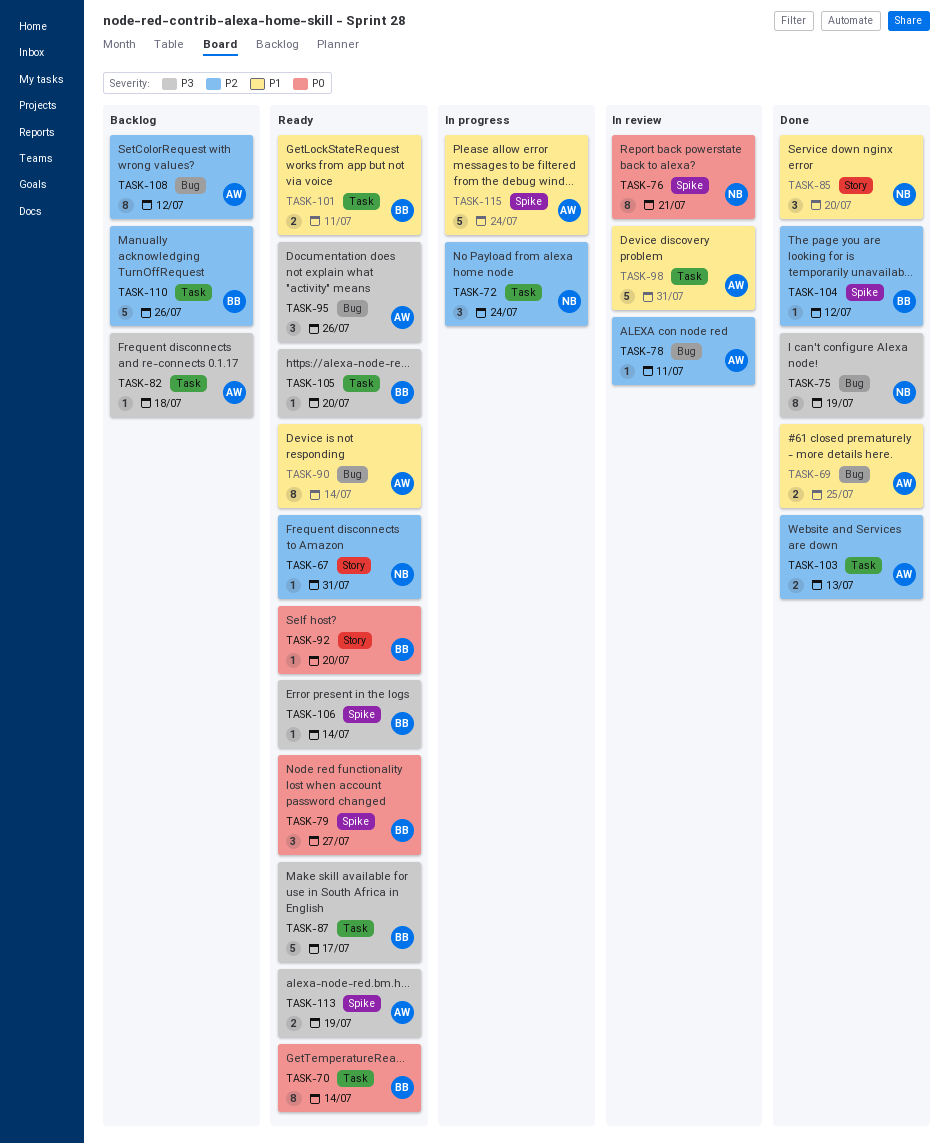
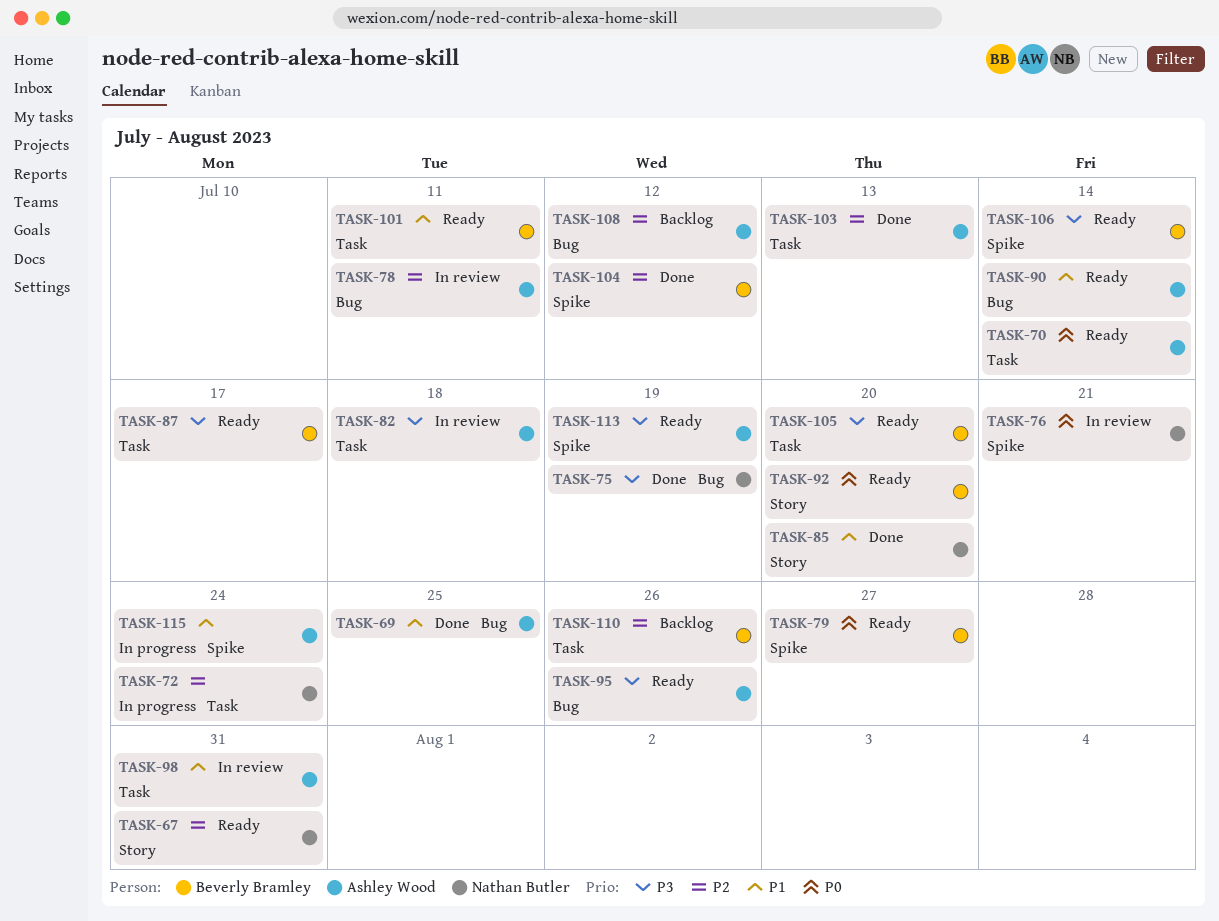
TASK-70, owner: Beverly Bramley -> Ashley Wood
TASK-82, status: Backlog -> In review

